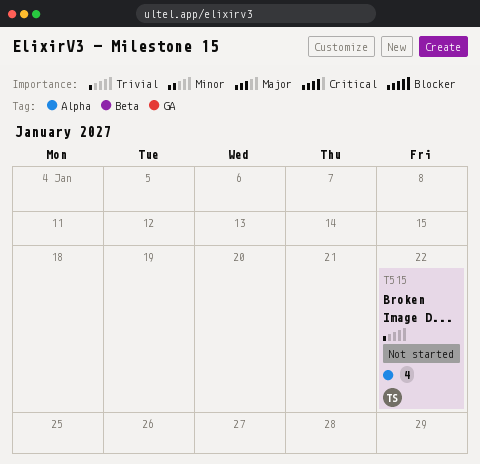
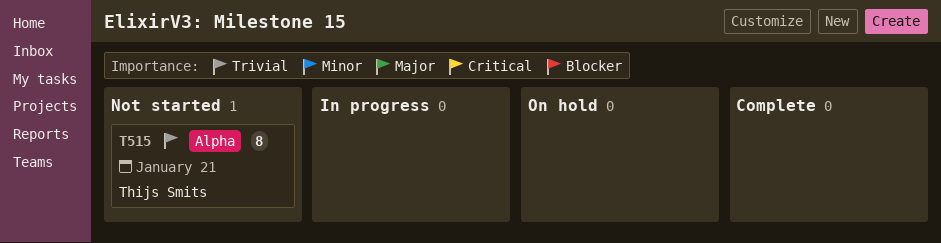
T515, estimate: 4 -> 8
T515, due: Jan 22 -> Jan 21

